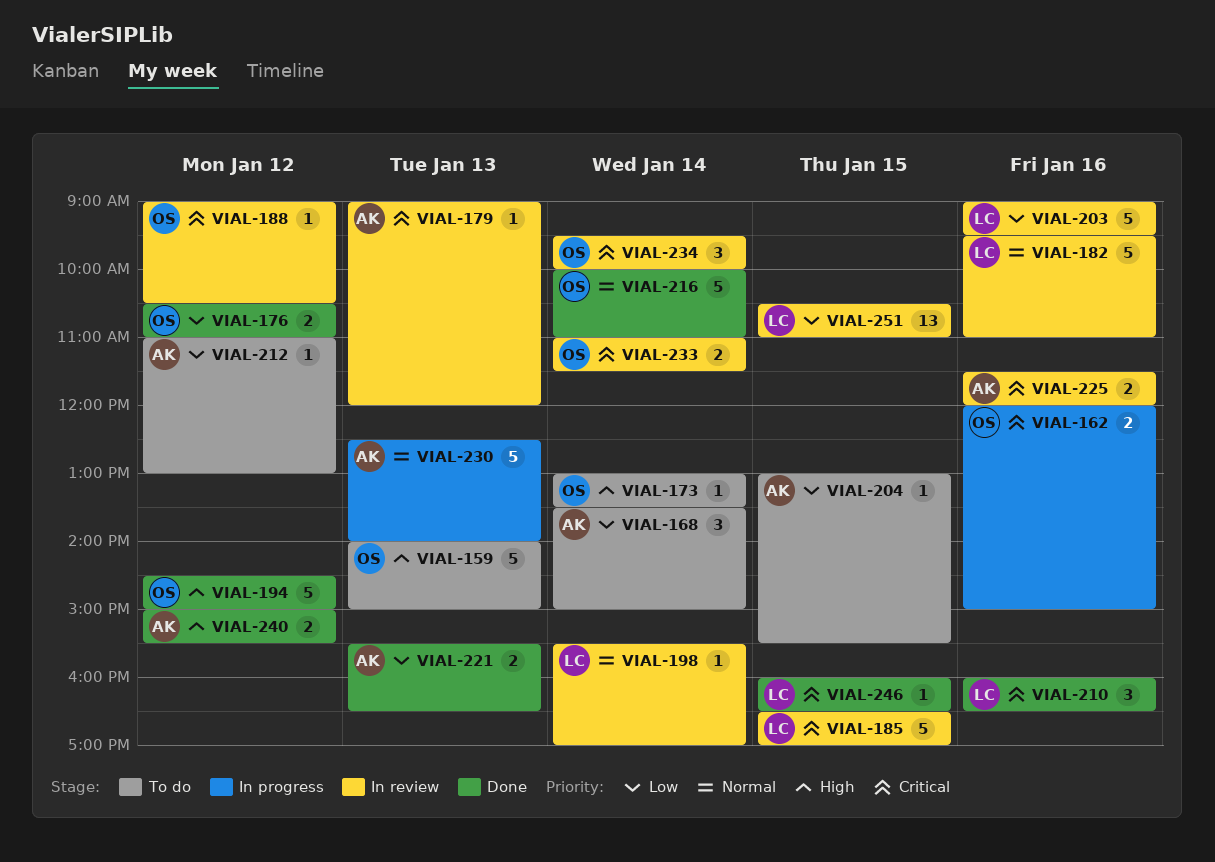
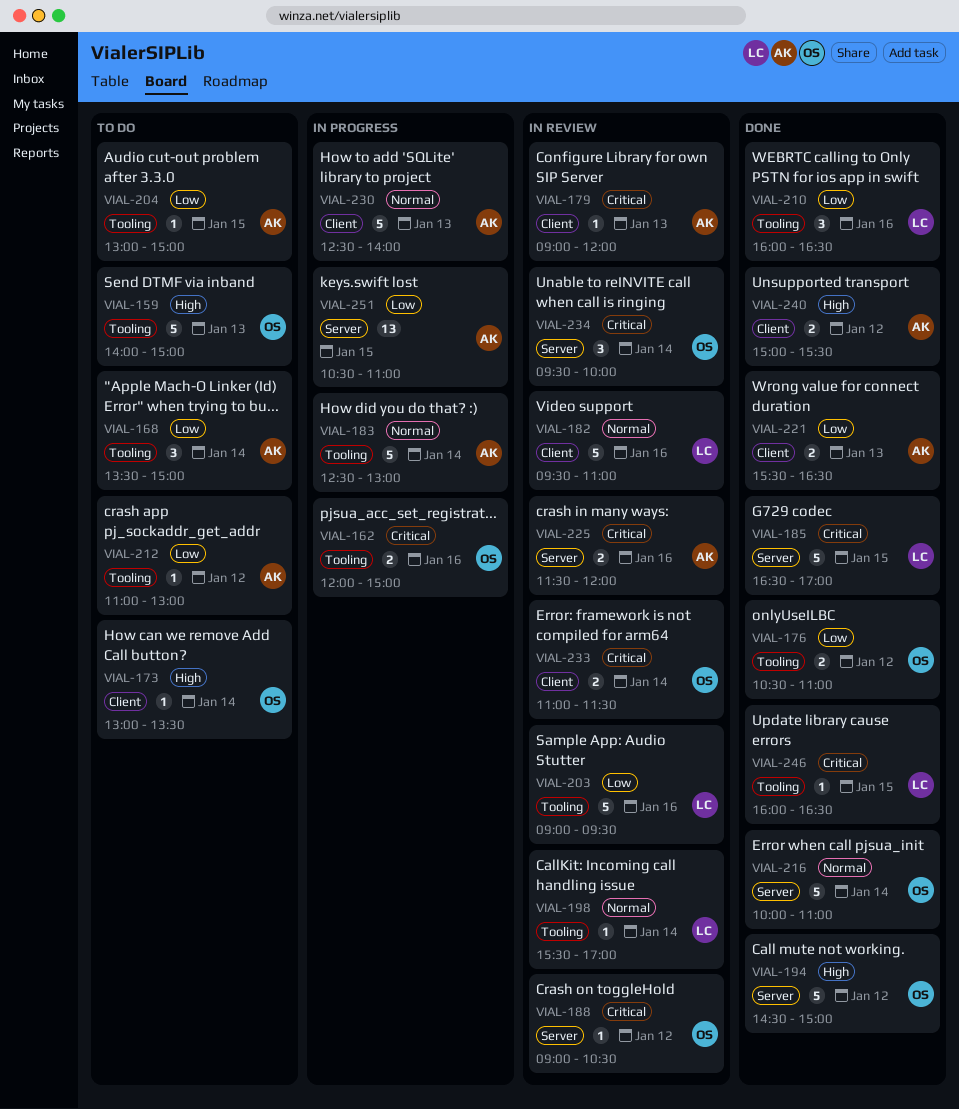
VIAL-183: none -> present
VIAL-185, status: In review -> Done
VIAL-204, ends: 15:30 -> 15:00
VIAL-210, priority: Critical -> Low
VIAL-251, status: In review -> In progress
VIAL-251, owner: LC -> AK

